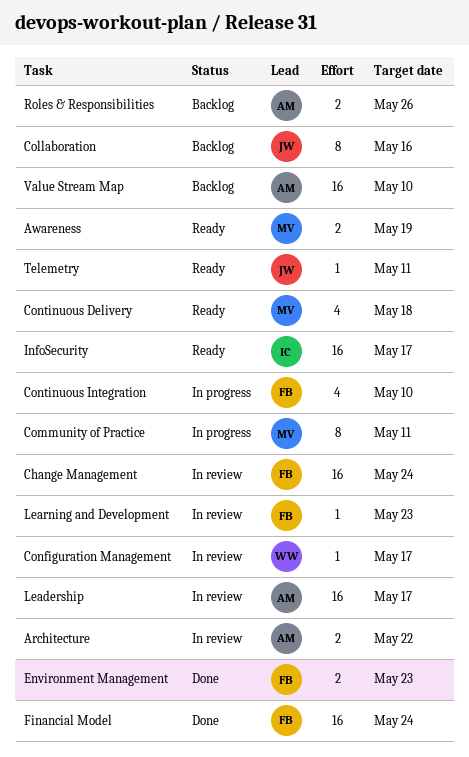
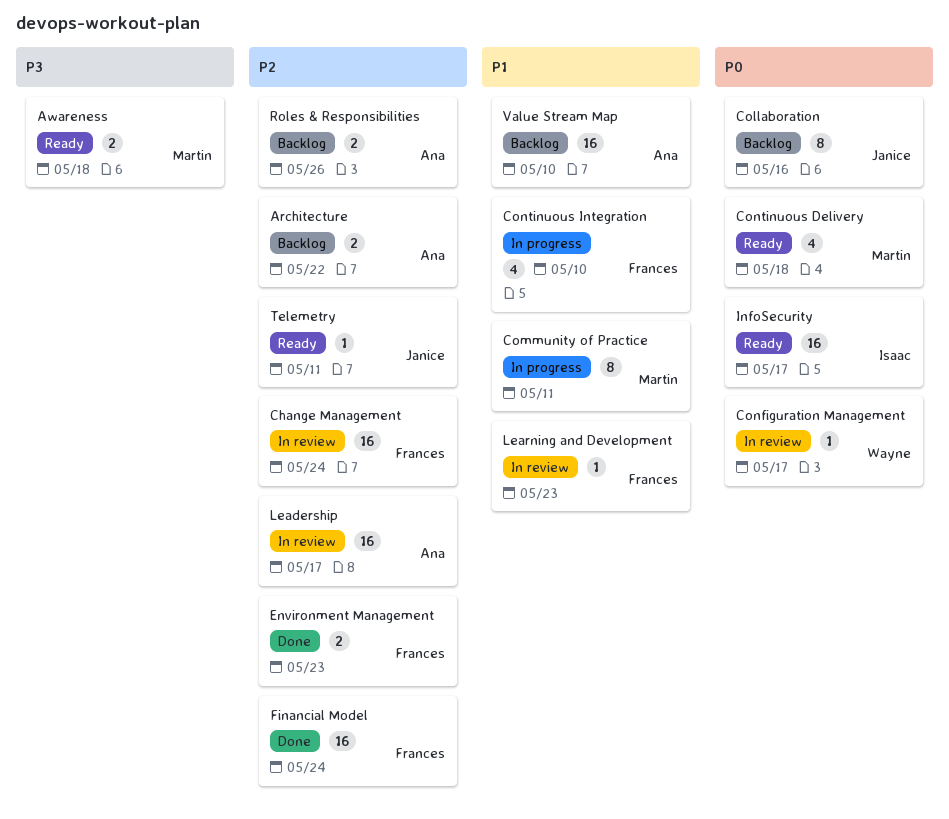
Architecture, status: In review -> Backlog
Awareness, due: May 19 -> May 18

